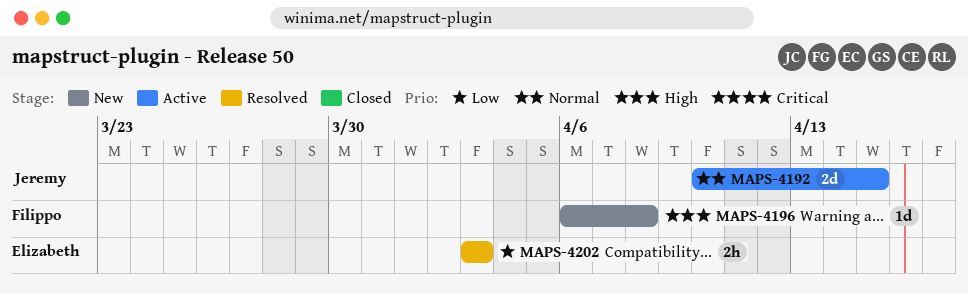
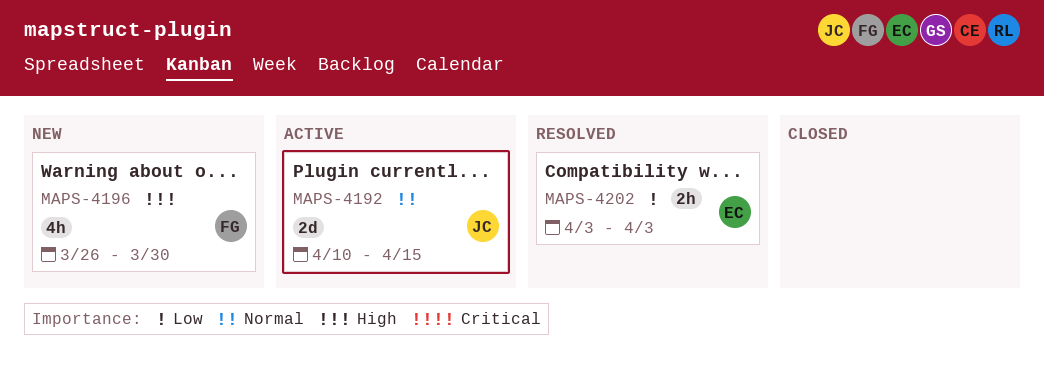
MAPS-4196, estimate: 1d -> 4h
MAPS-4196, start: Apr 6 -> Mar 26
MAPS-4196, due: Apr 8 -> Mar 30

